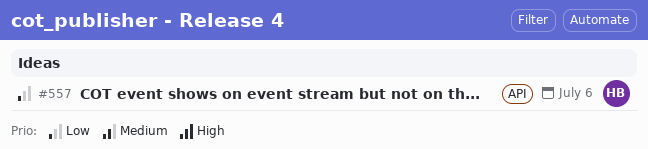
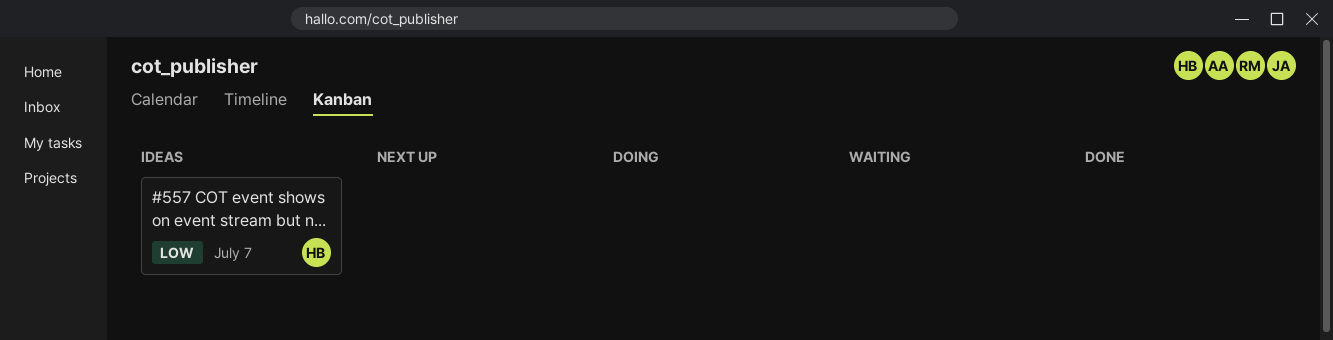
#557, due: Jul 6 -> Jul 7

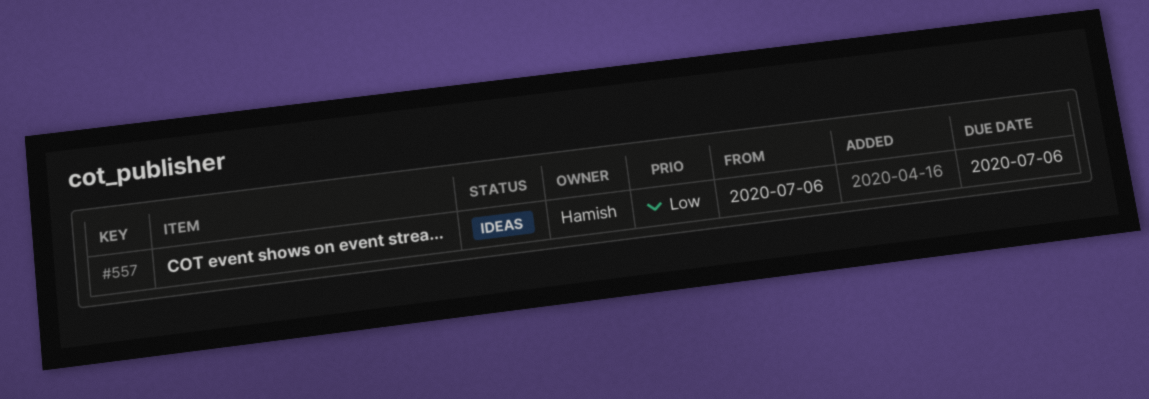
#557, due: Jul 7 -> Jul 6

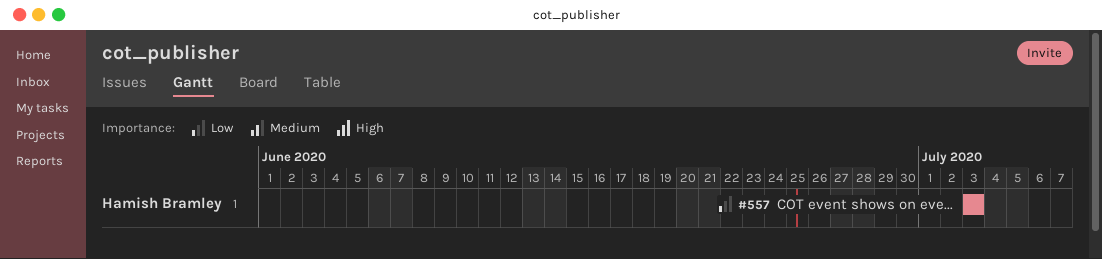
#557, start: Jul 6 -> Jul 3
#557, due: Jul 6 -> Jul 3

